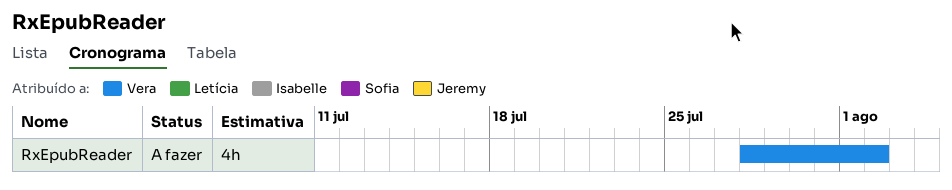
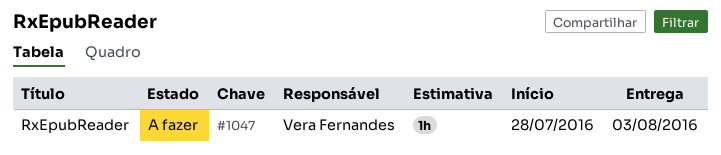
RxEpubReader, estimate: 4h -> 1h
RxEpubReader, due: Aug 2 -> Aug 3

